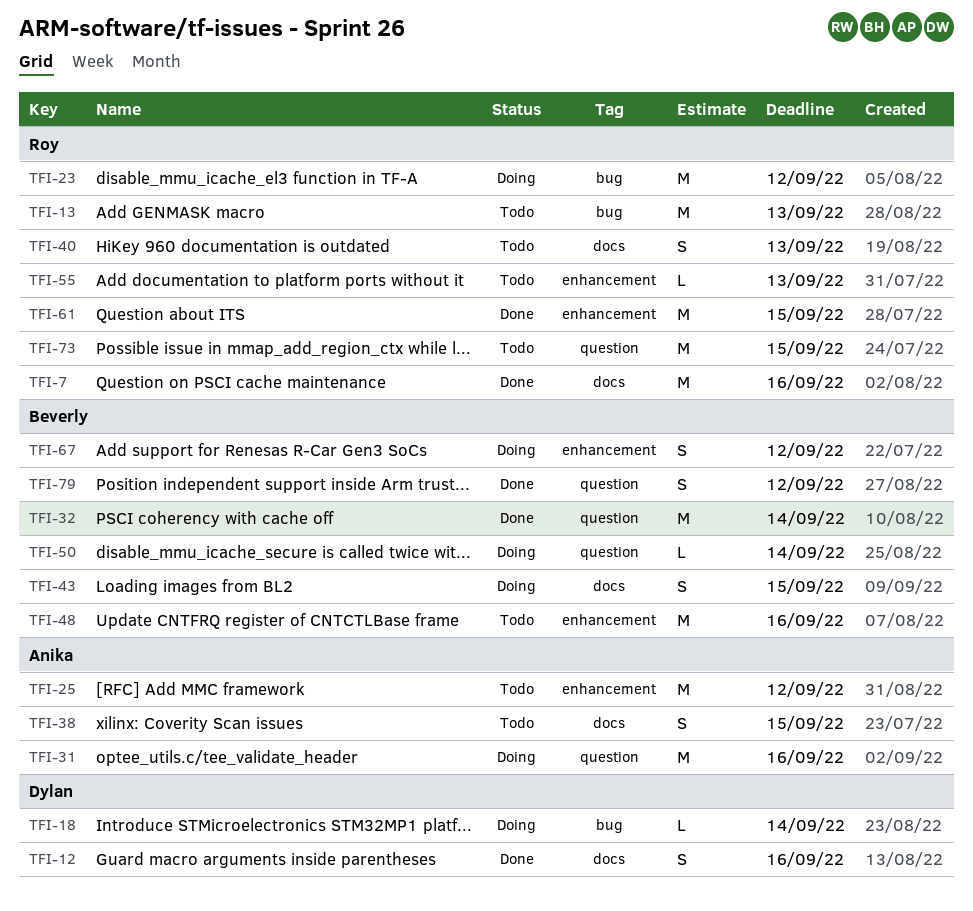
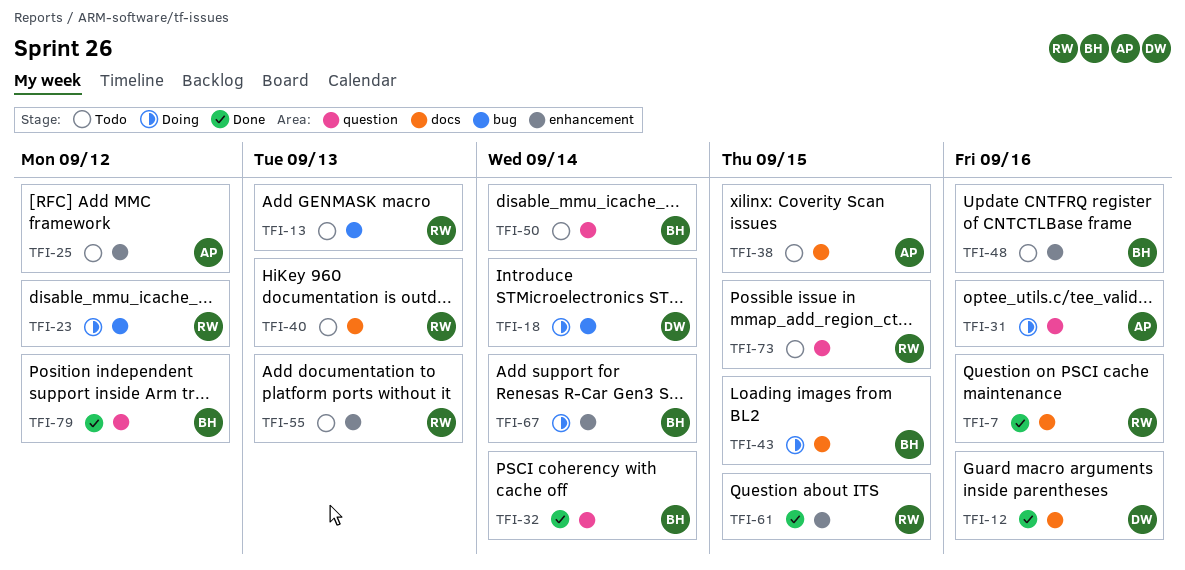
TFI-50, status: Doing -> Todo
TFI-67, due: Sep 12 -> Sep 14

